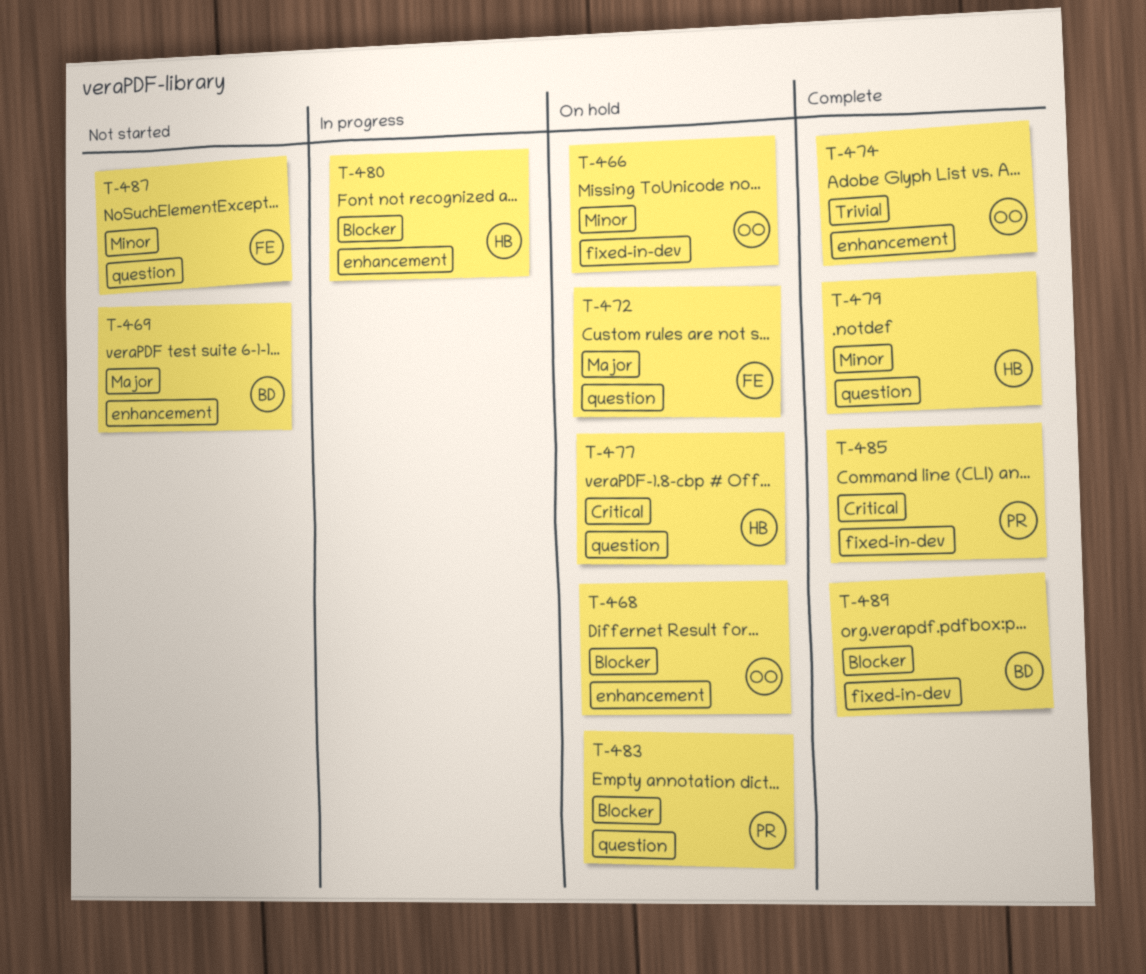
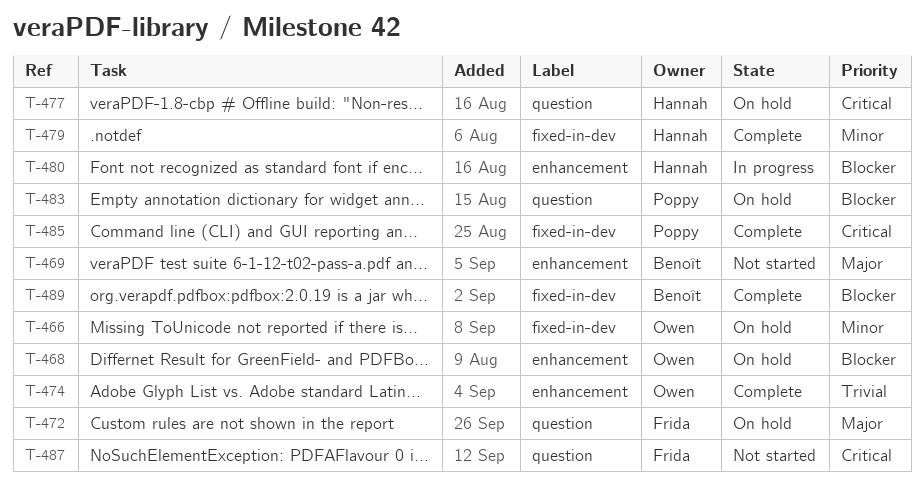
T-479, label: question -> fixed-in-dev
T-487, priority: Minor -> Critical

